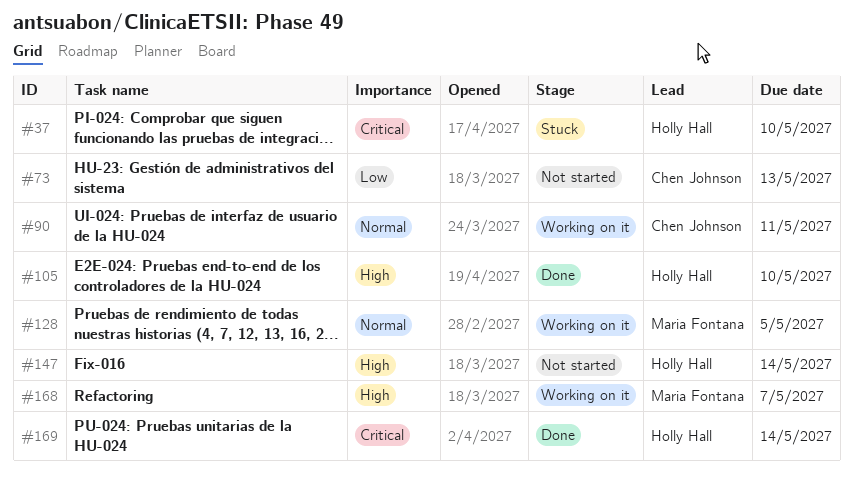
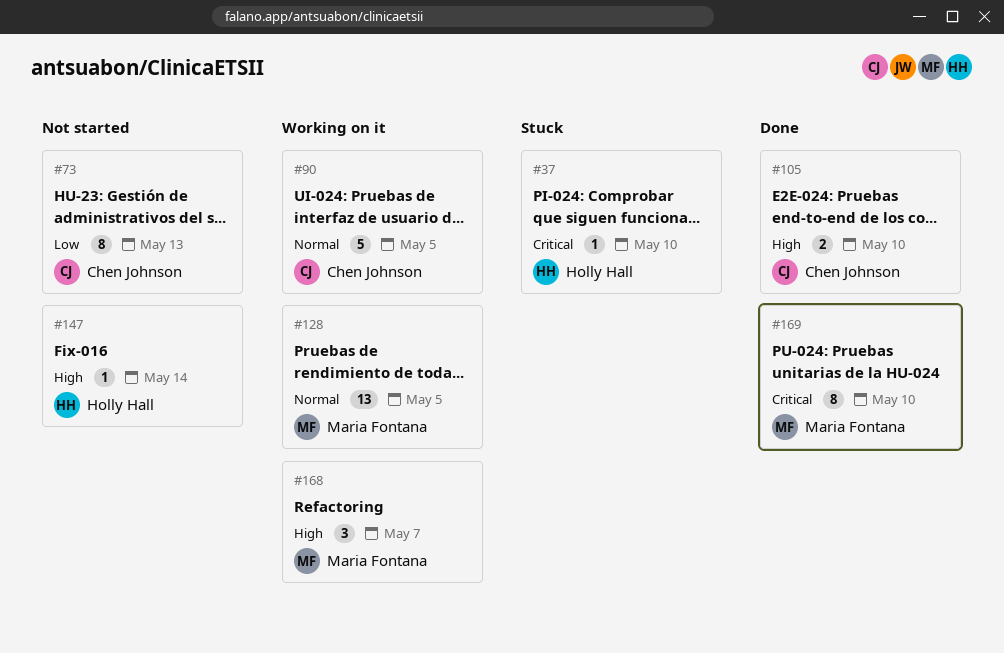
#90, due: May 11 -> May 5
#105, owner: Holly Hall -> Chen Johnson
#169, owner: Holly Hall -> Maria Fontana
#169, due: May 14 -> May 10

